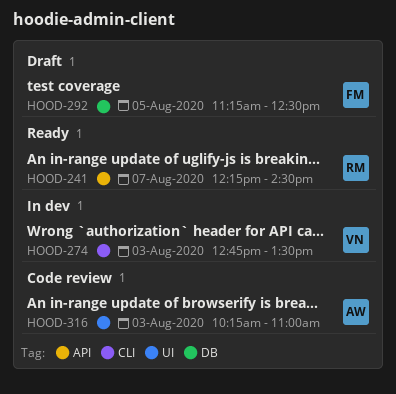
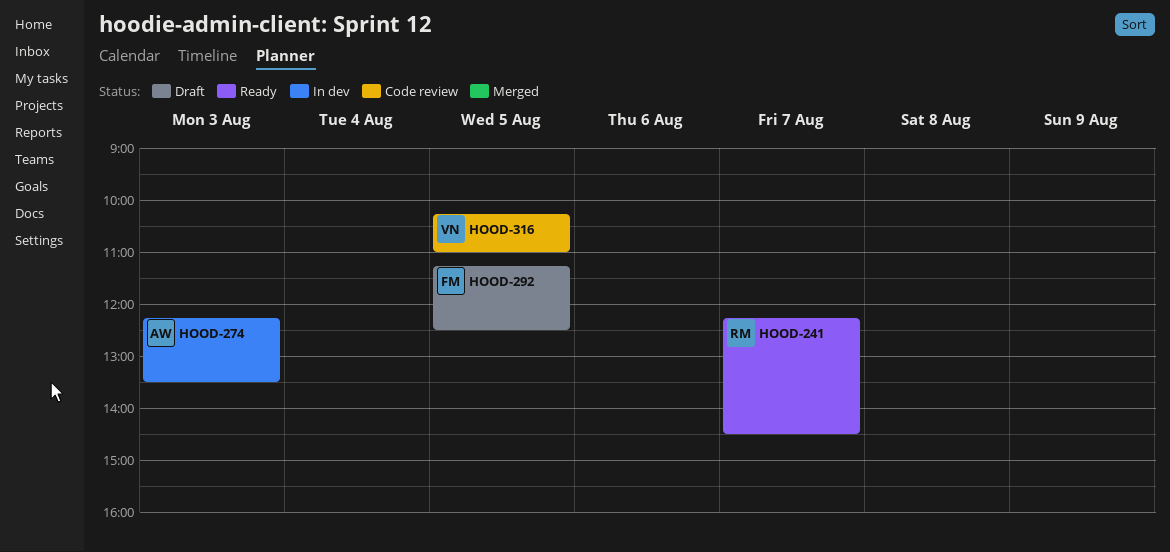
HOOD-274, owner: VN -> AW
HOOD-274, begins: 12:45 -> 12:15
HOOD-316, owner: AW -> VN
HOOD-316, day: Aug 3 -> Aug 5

